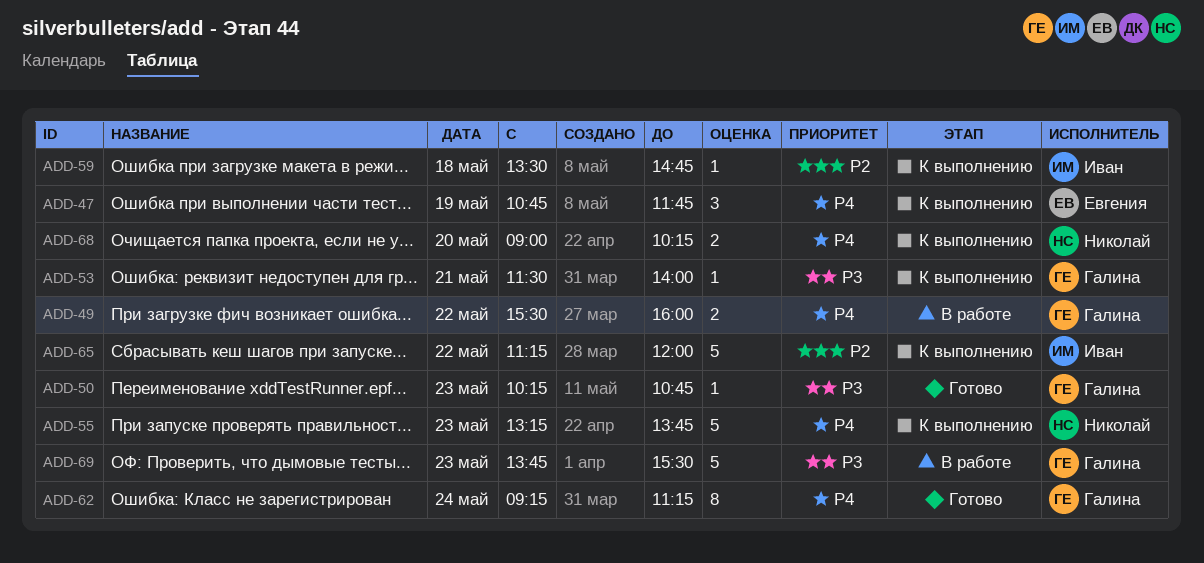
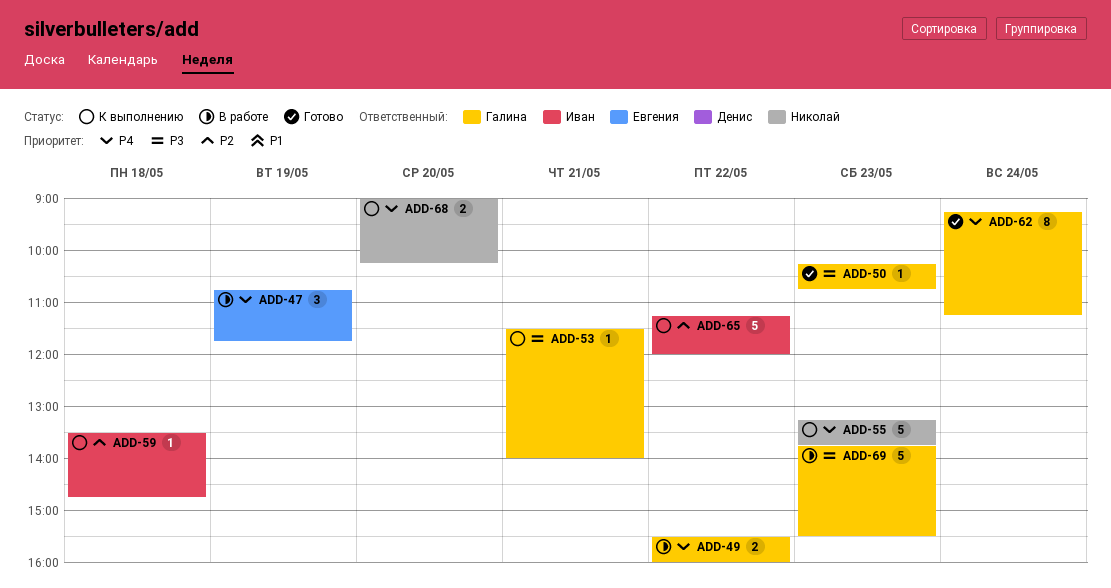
ADD-47, status: К выполнению -> В работе

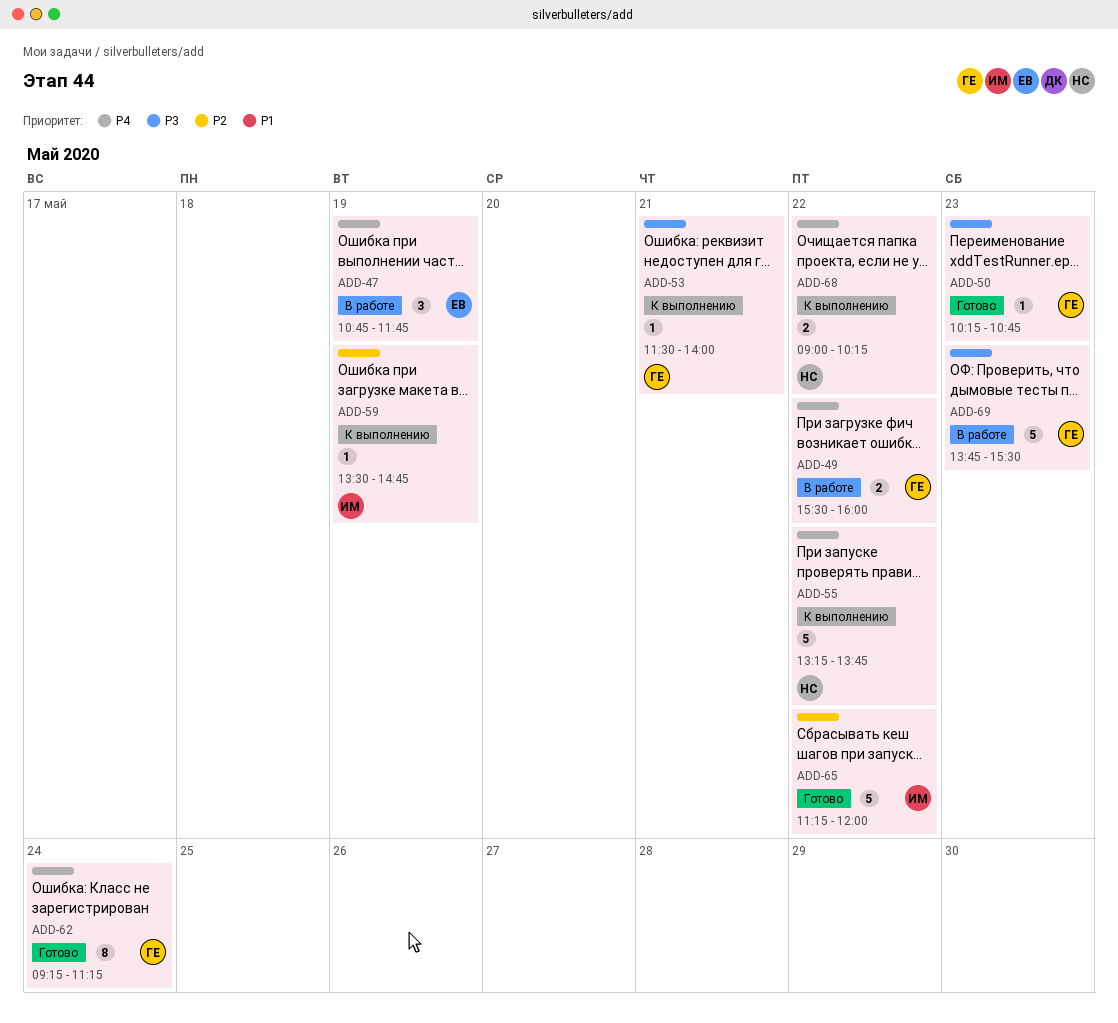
ADD-55, day: May 23 -> May 22
ADD-59, day: May 18 -> May 19
ADD-65, status: К выполнению -> Готово
ADD-68, day: May 20 -> May 22

